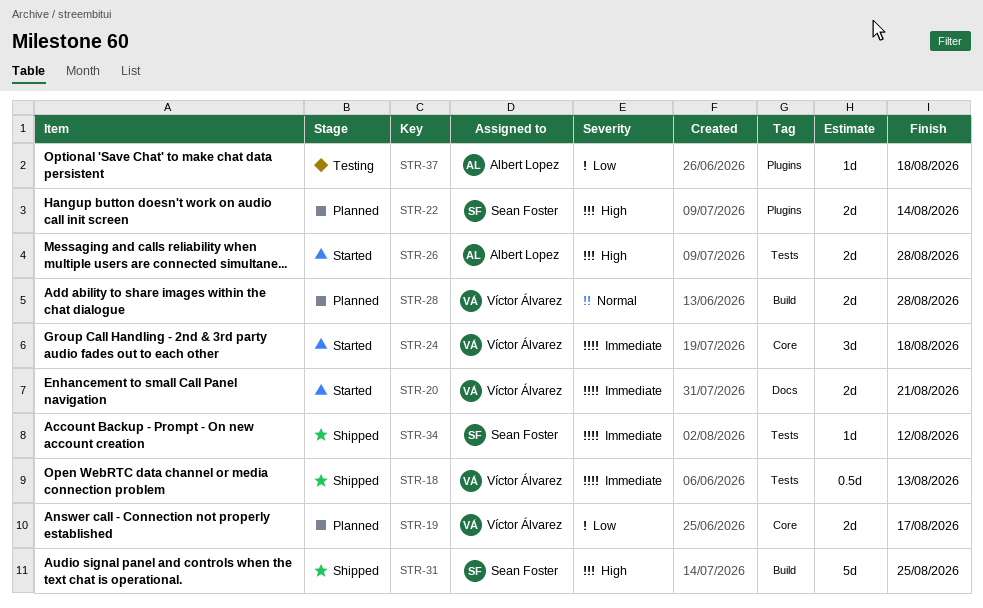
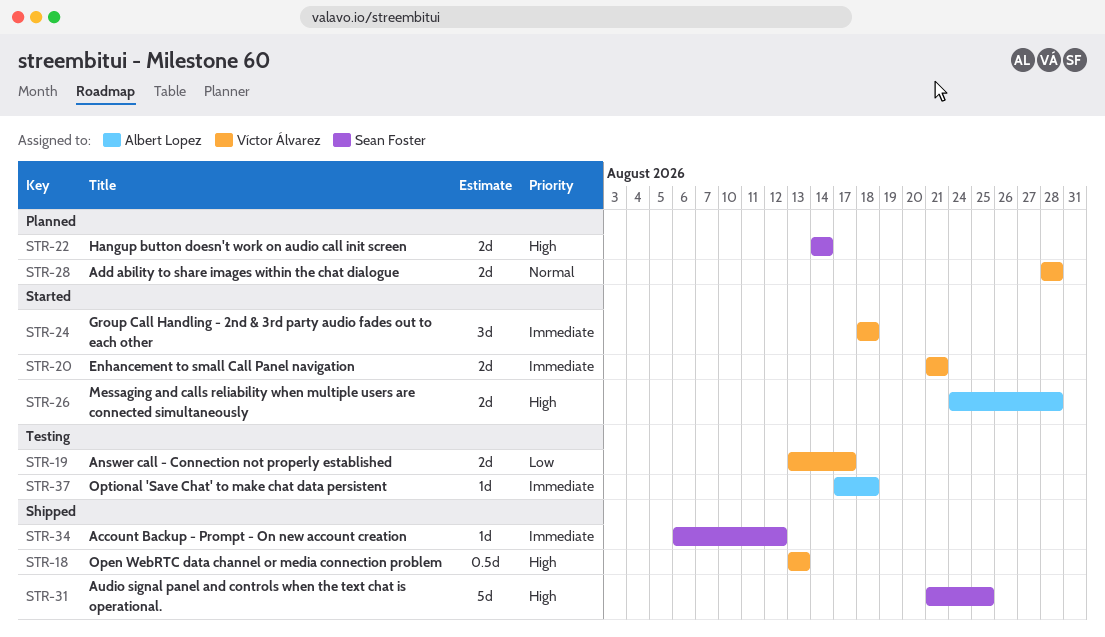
STR-18, priority: Immediate -> High
STR-19, status: Planned -> Testing
STR-37, priority: Low -> Immediate

